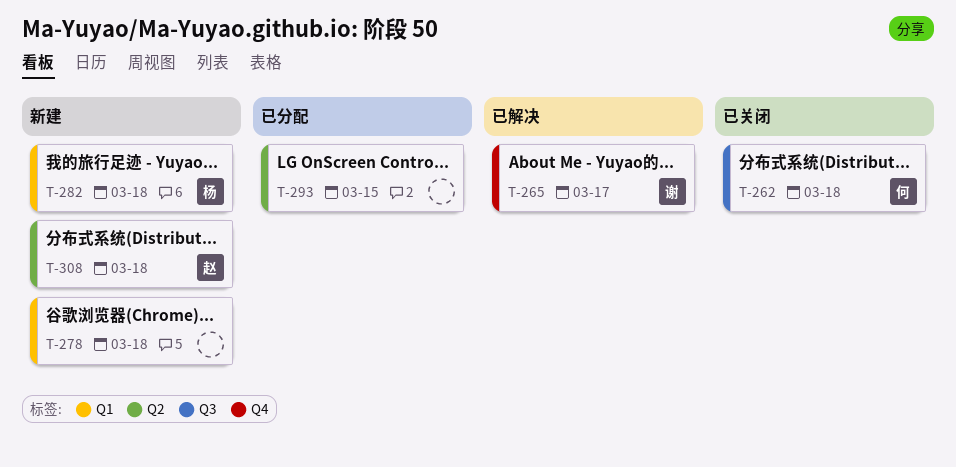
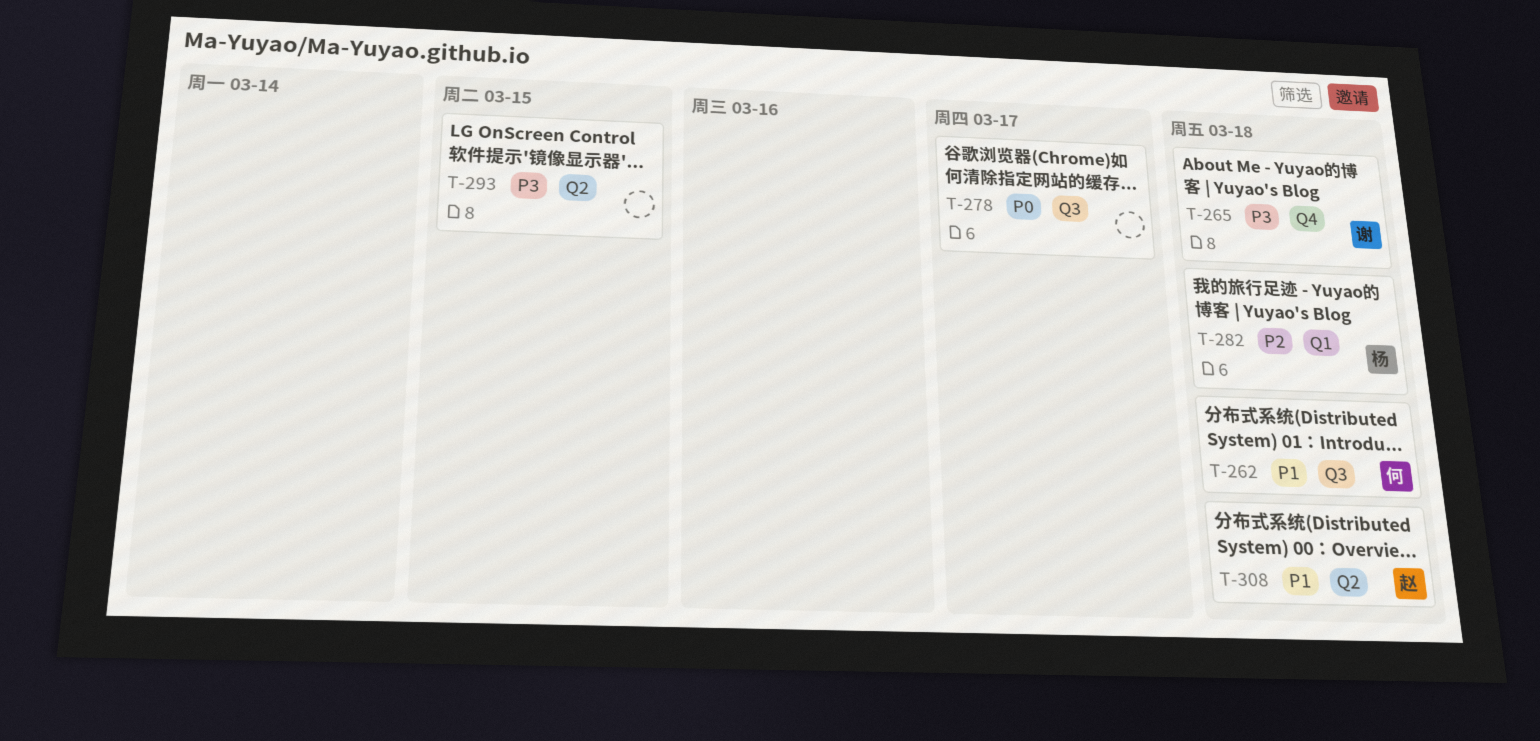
T-265, due: Mar 17 -> Mar 18
T-278, label: Q1 -> Q3
T-278, due: Mar 18 -> Mar 17

